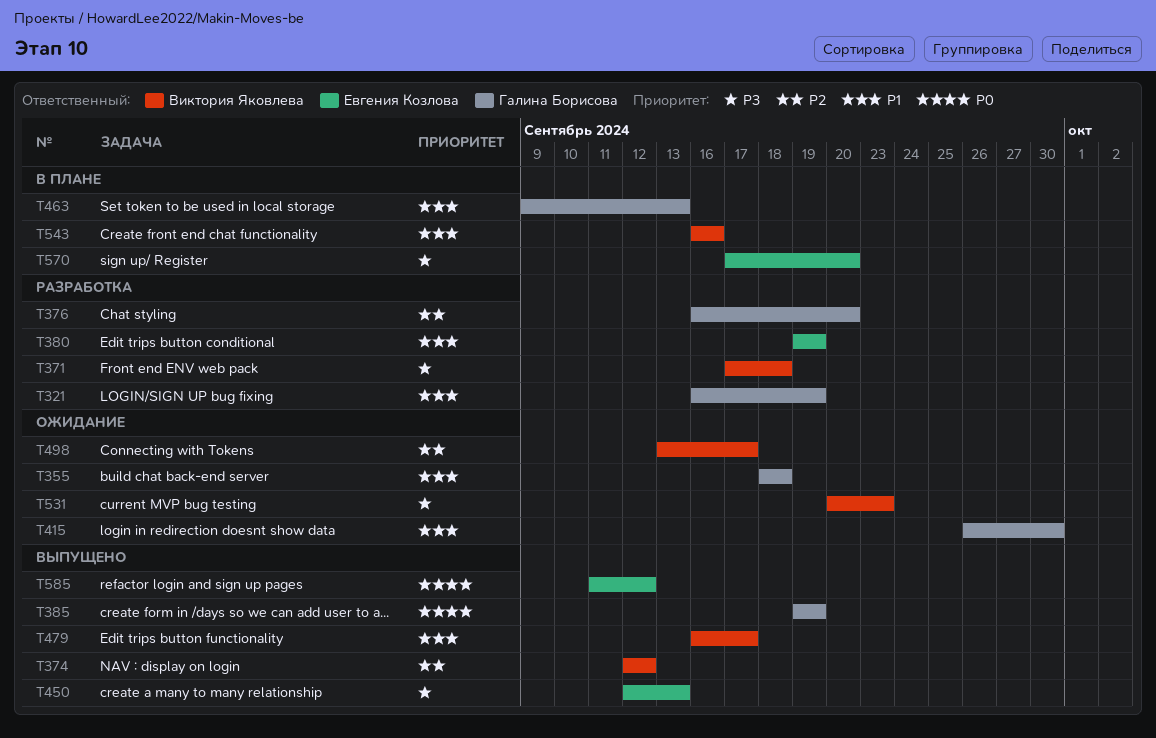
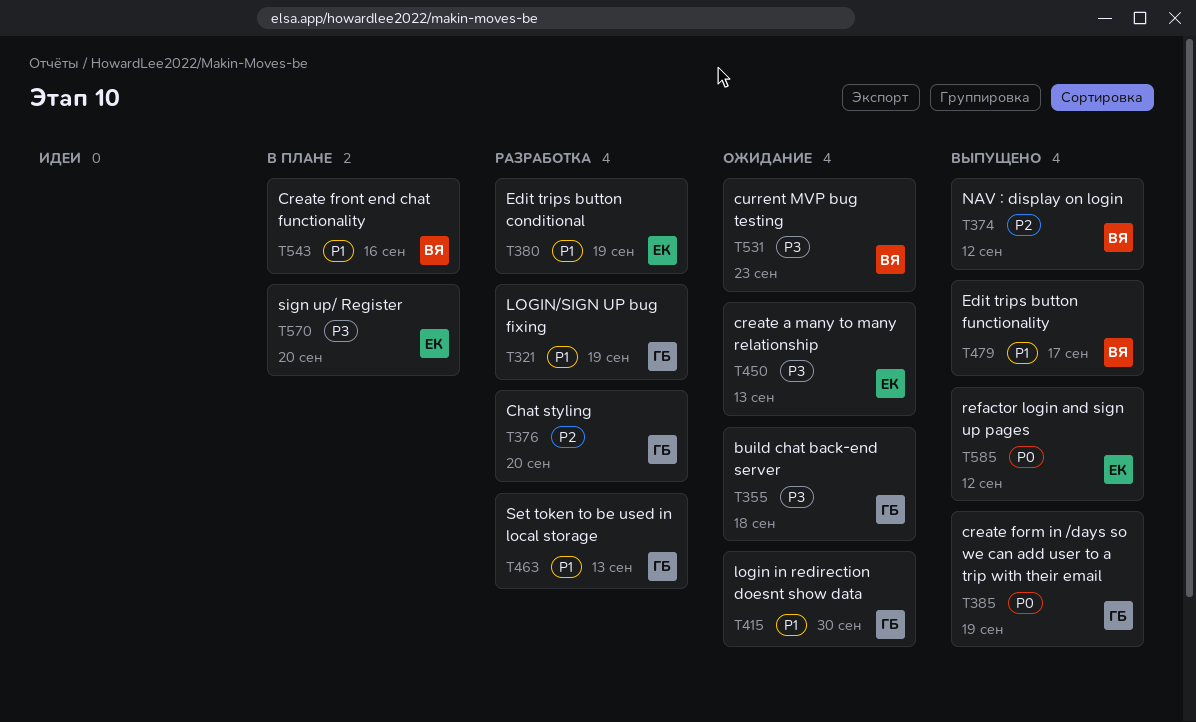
T355, priority: P1 -> P3
T371: present -> none
T450, status: Выпущено -> Ожидание
T463, status: В плане -> Разработка
T498: present -> none

